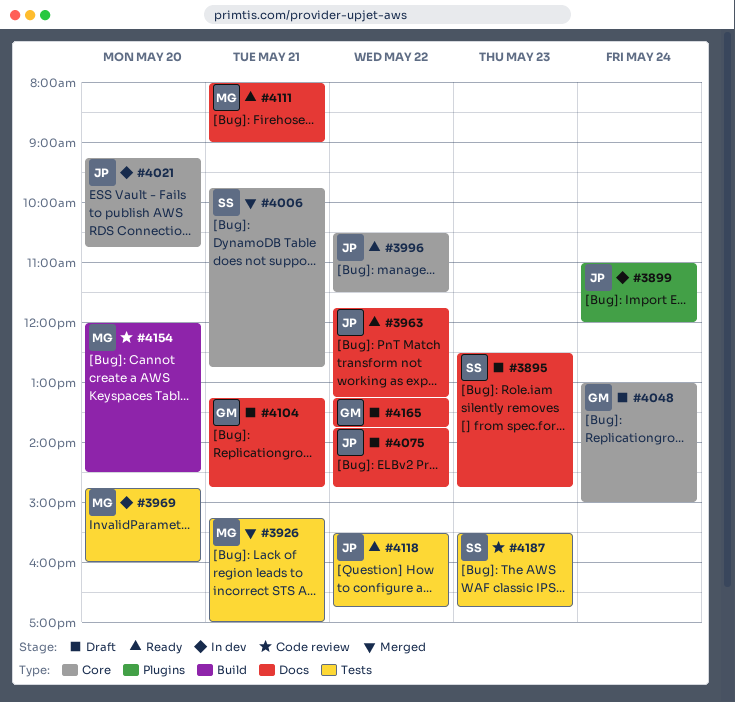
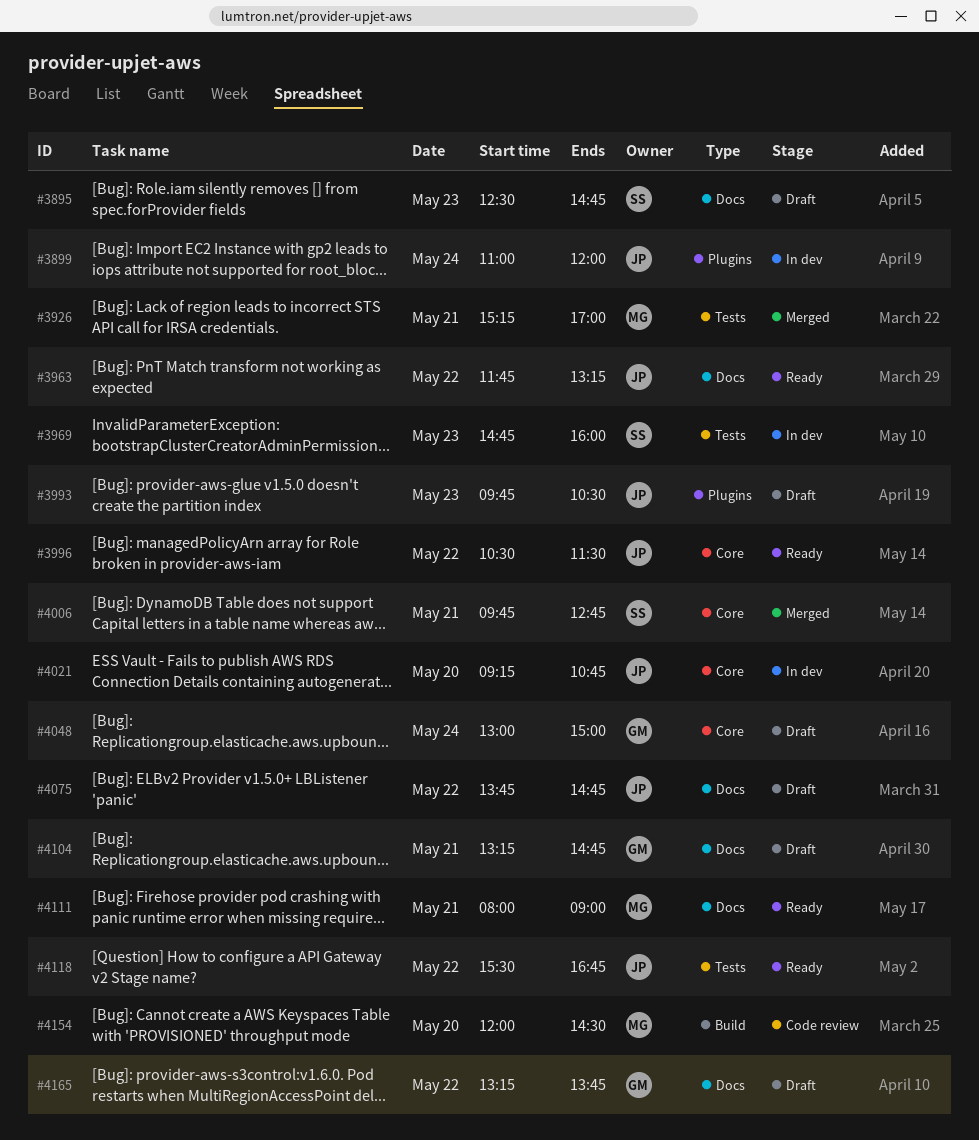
#3969, owner: MG -> SS
#3969, day: May 20 -> May 23
#3993: none -> present
#4187: present -> none

